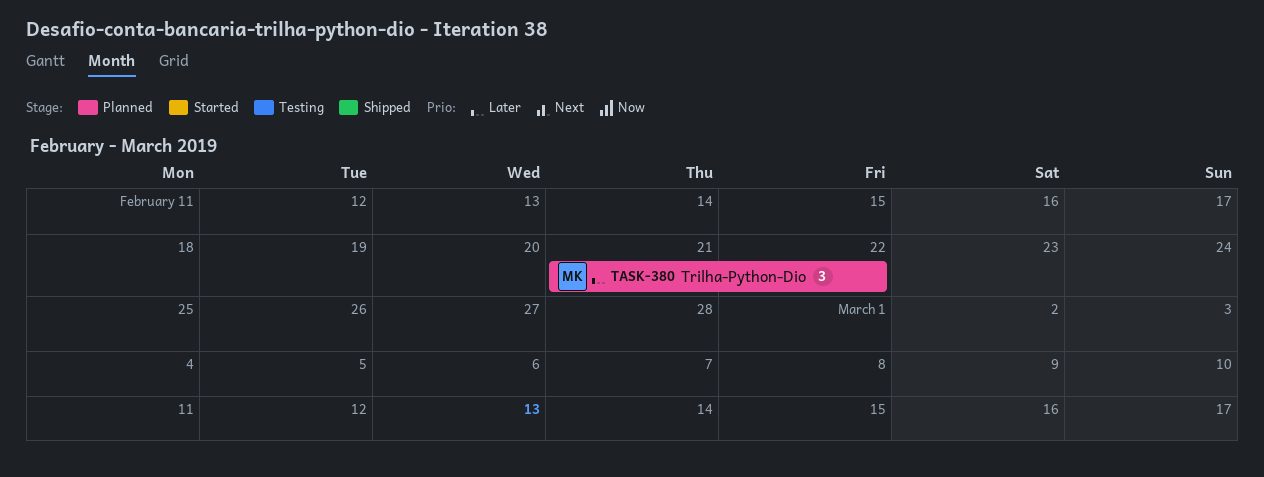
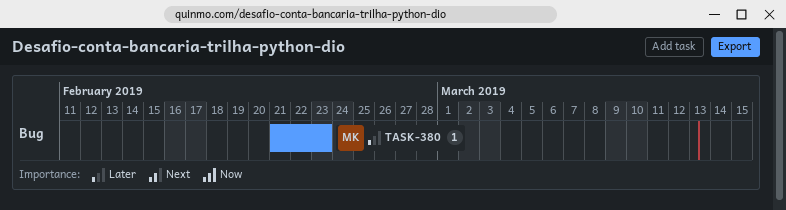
TASK-380, estimate: 3 -> 1
TASK-380, due: Feb 22 -> Feb 23

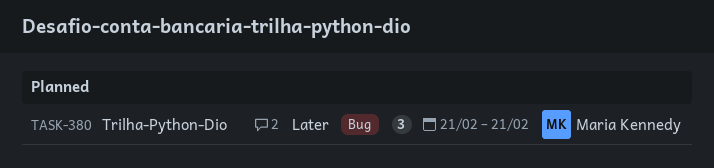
TASK-380, estimate: 1 -> 3
TASK-380, due: Feb 23 -> Feb 21

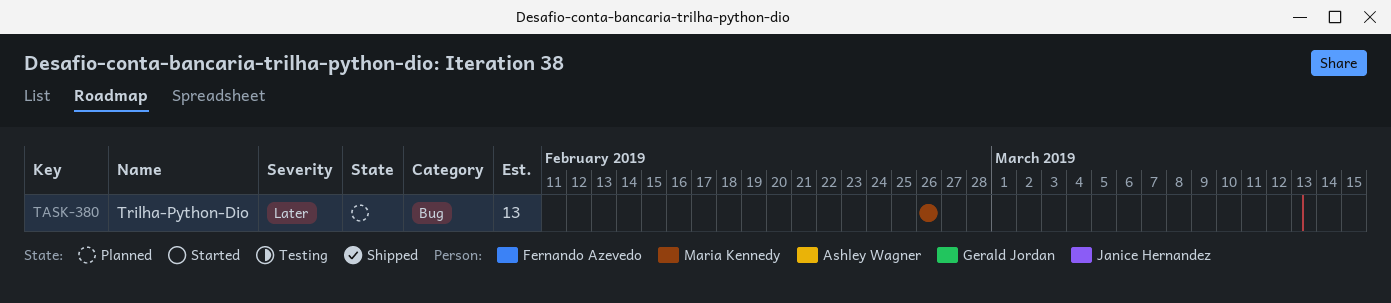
TASK-380, estimate: 3 -> 13
TASK-380, start: Feb 21 -> Feb 26
TASK-380, due: Feb 21 -> Feb 26

